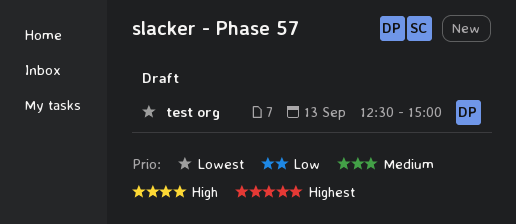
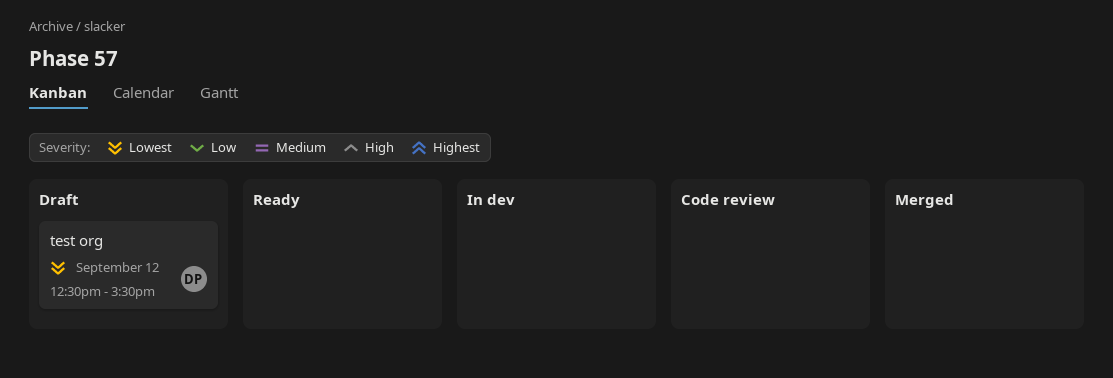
test org, day: Sep 13 -> Sep 12
test org, ends: 15:00 -> 15:30

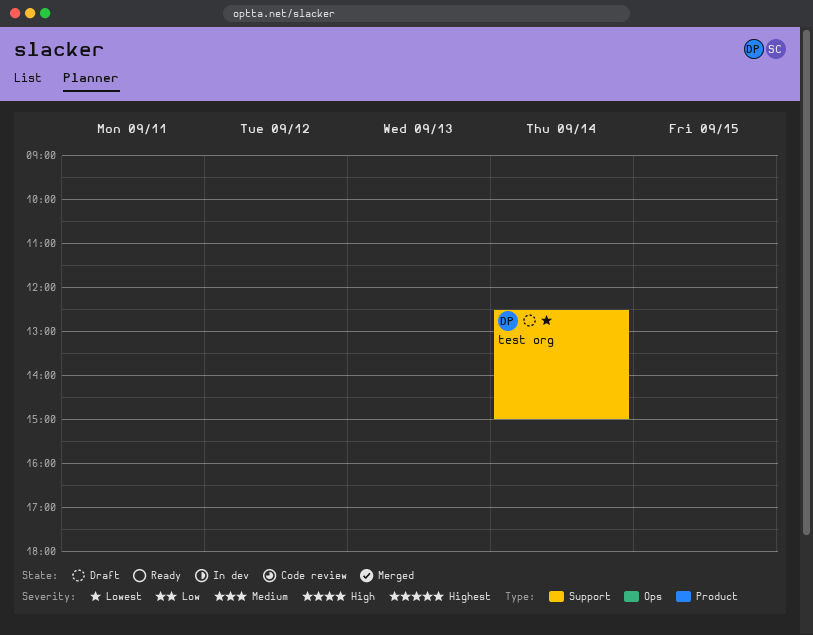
test org, day: Sep 12 -> Sep 14
test org, ends: 15:30 -> 15:00

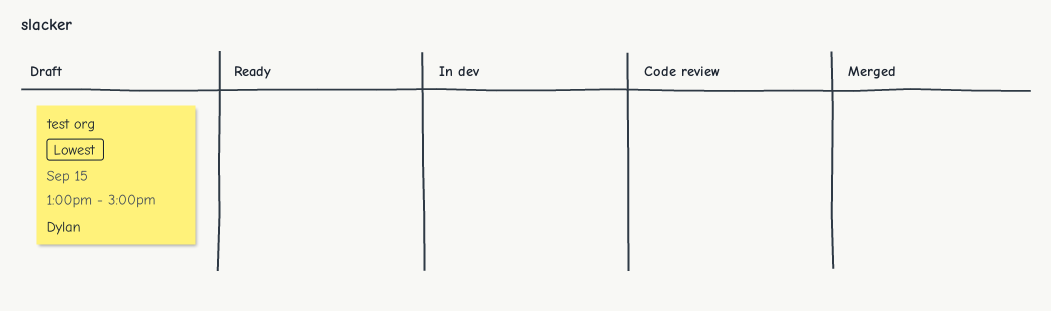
test org, day: Sep 14 -> Sep 15
test org, begins: 12:30 -> 13:00

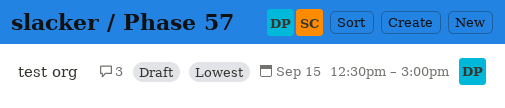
test org, begins: 13:00 -> 12:30

